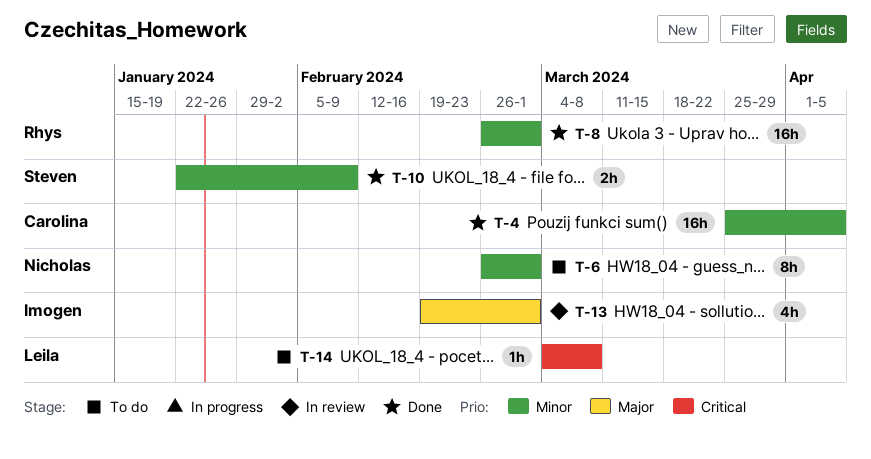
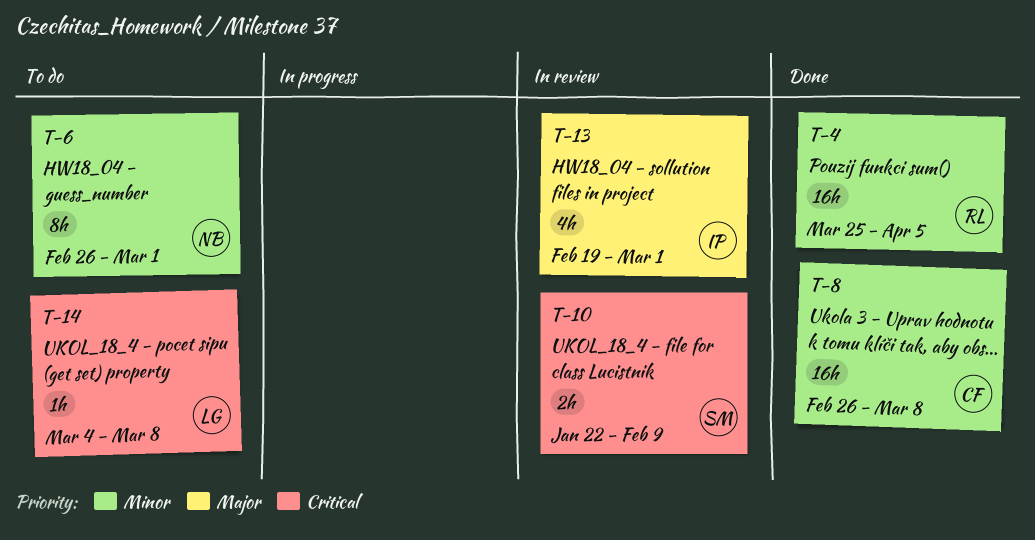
T-4, owner: Carolina -> Rhys
T-8, owner: Rhys -> Carolina
T-8, due: Mar 1 -> Mar 8
T-10, status: Done -> In review
T-10, priority: Minor -> Critical

